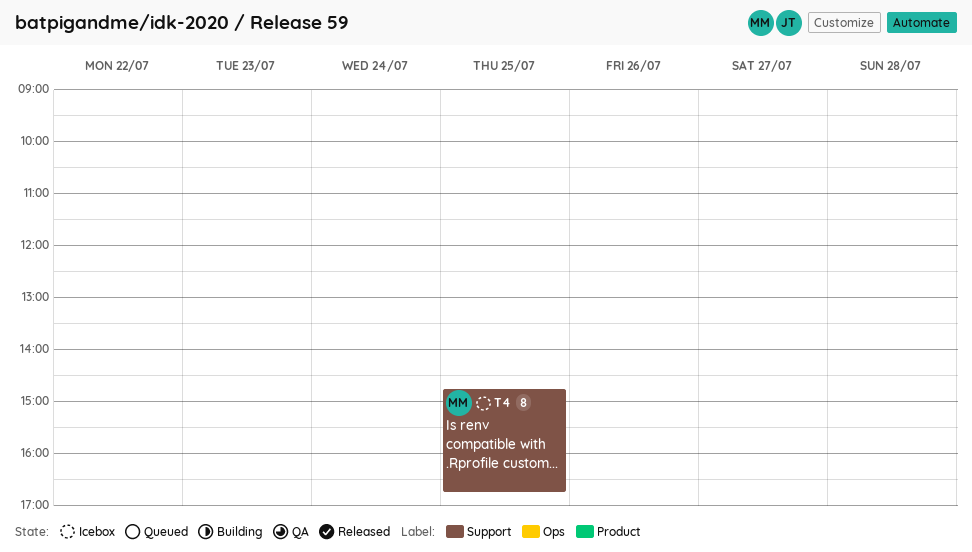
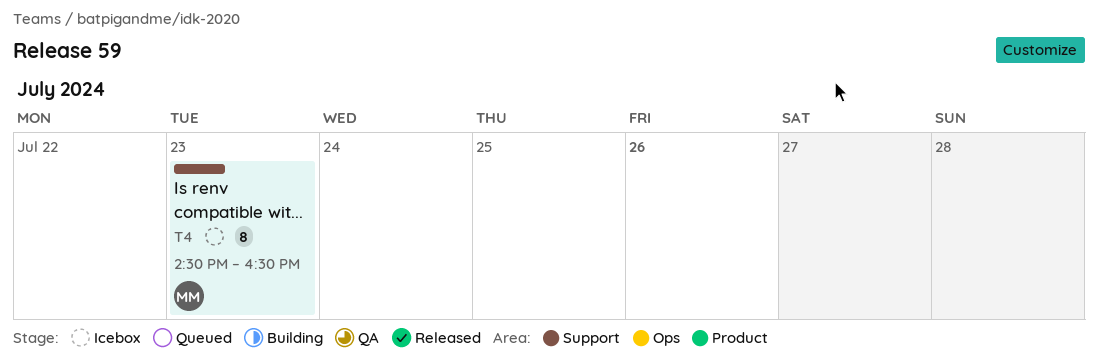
T4, day: Jul 25 -> Jul 23
T4, begins: 14:45 -> 14:30
T4, ends: 16:45 -> 16:30

